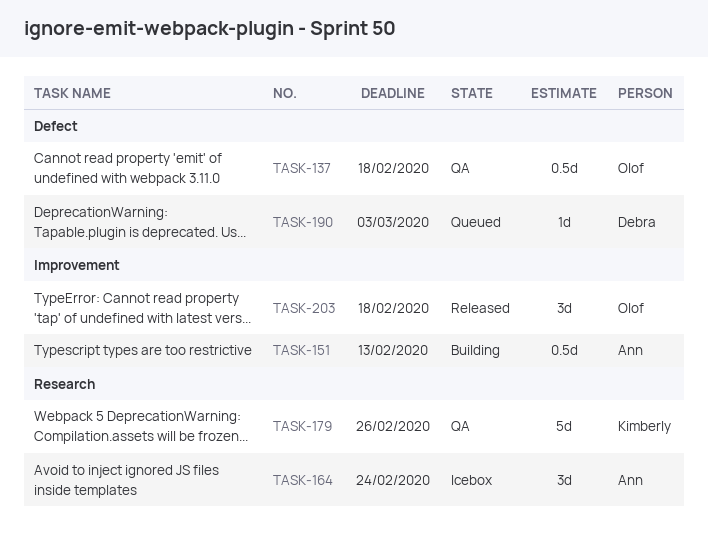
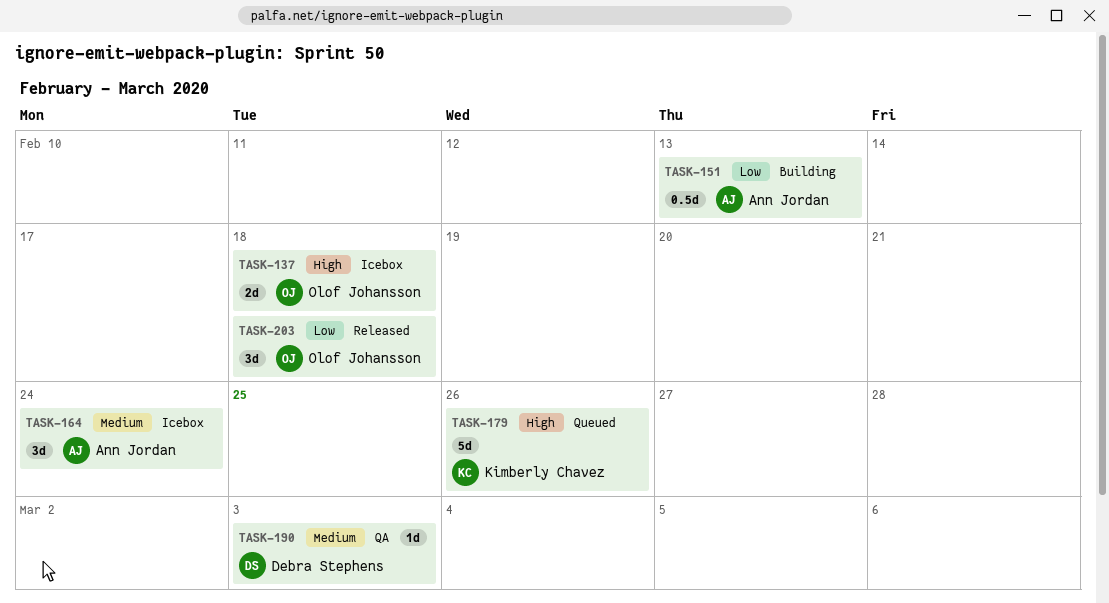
TASK-137, status: QA -> Icebox
TASK-137, estimate: 0.5d -> 2d
TASK-179, status: QA -> Queued
TASK-190, status: Queued -> QA

